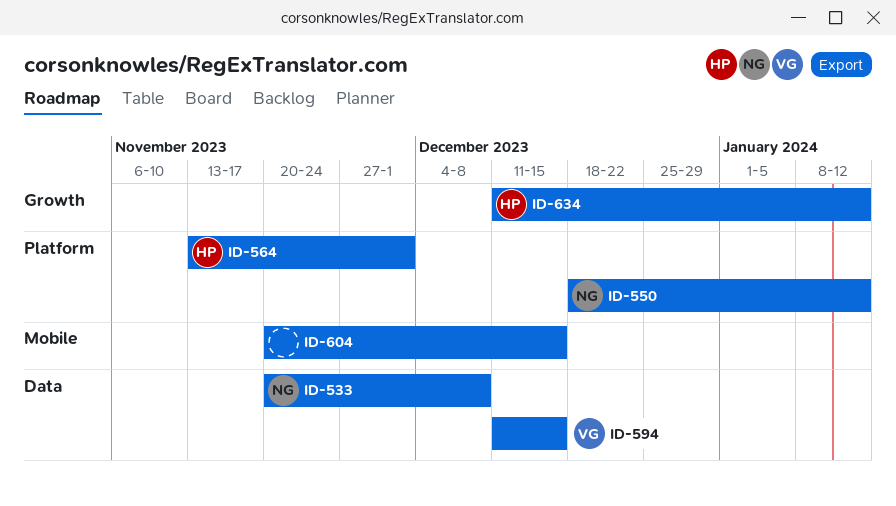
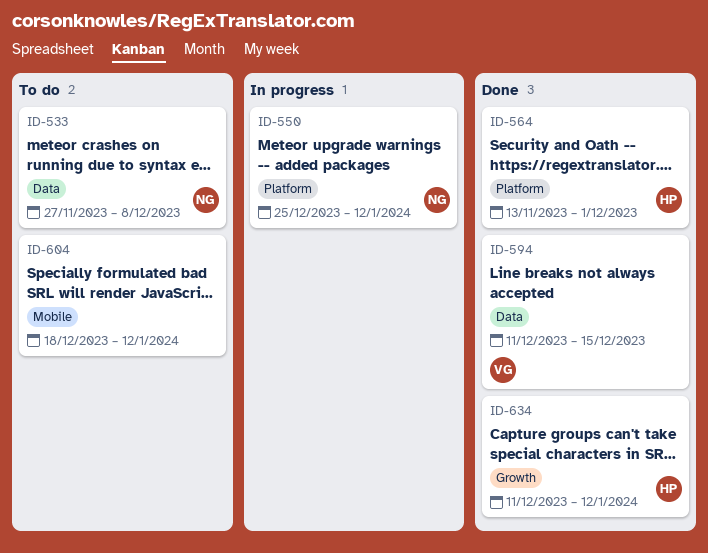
ID-533, start: Nov 20 -> Nov 27
ID-550, start: Dec 18 -> Dec 25
ID-604, start: Nov 20 -> Dec 18
ID-604, due: Dec 15 -> Jan 12

